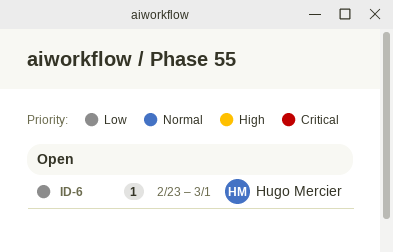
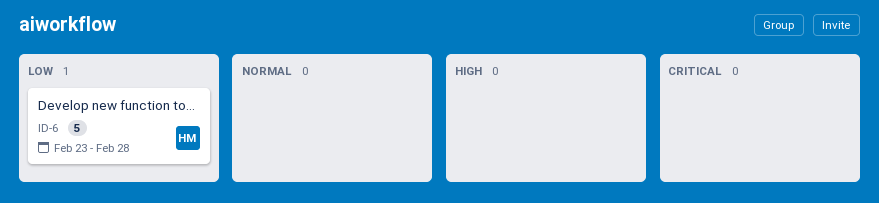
ID-6, estimate: 1 -> 5
ID-6, due: Mar 1 -> Feb 28

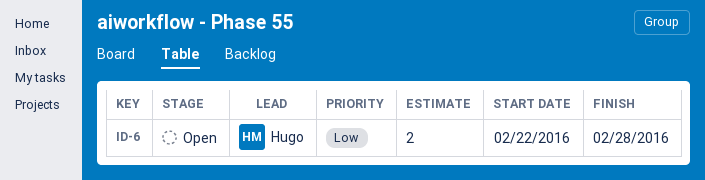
ID-6, estimate: 5 -> 2
ID-6, start: Feb 23 -> Feb 22

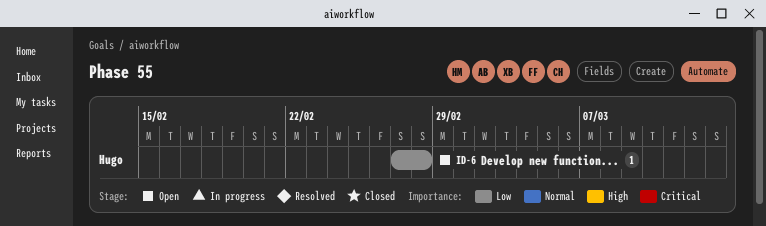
ID-6, estimate: 2 -> 1
ID-6, start: Feb 22 -> Feb 27

